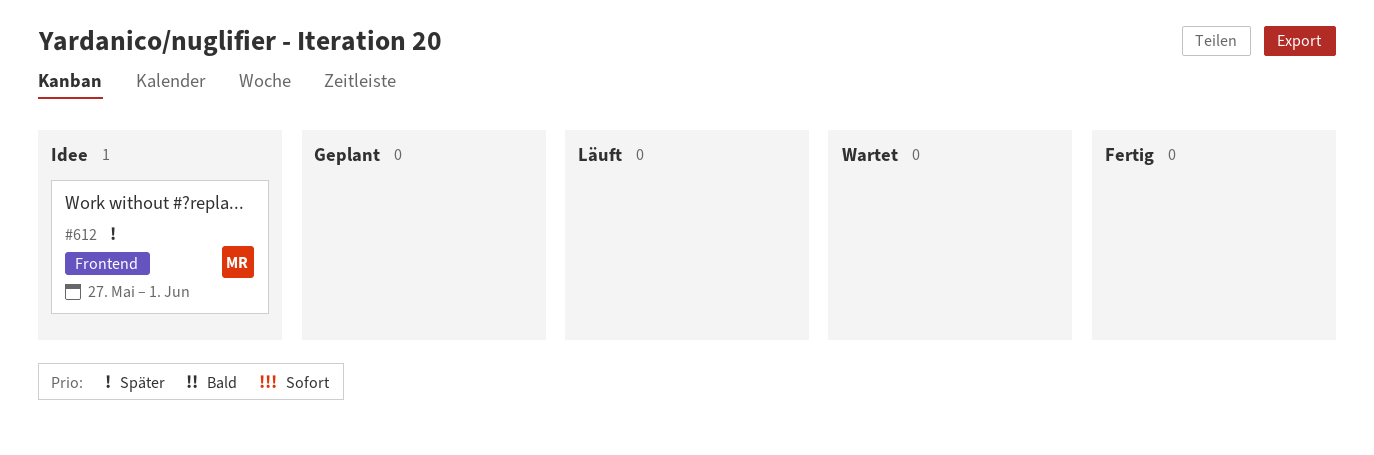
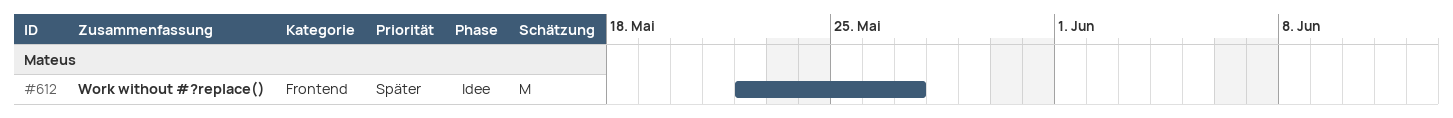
#612, start: May 27 -> May 22
#612, due: Jun 1 -> May 27

